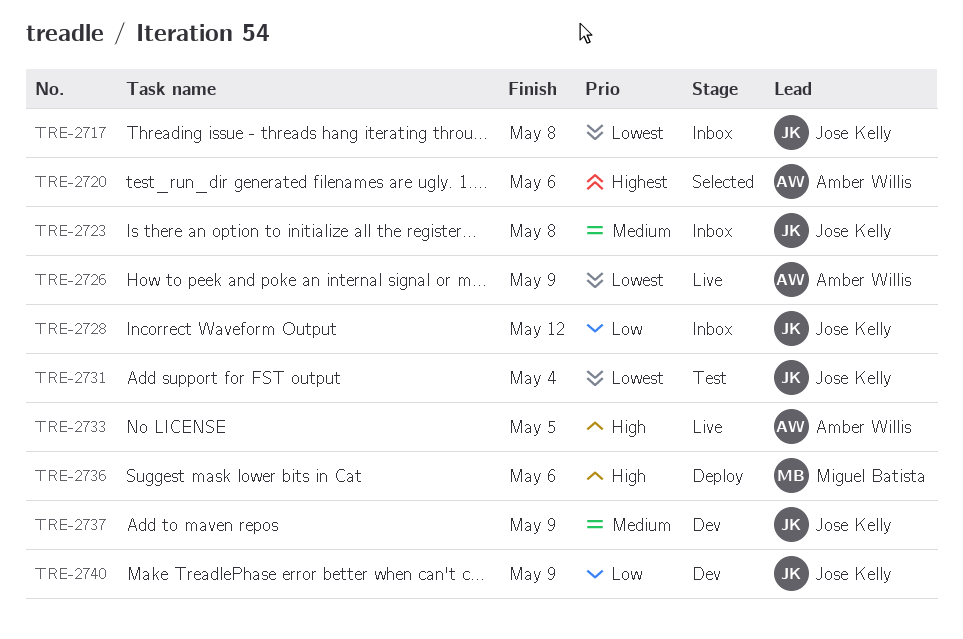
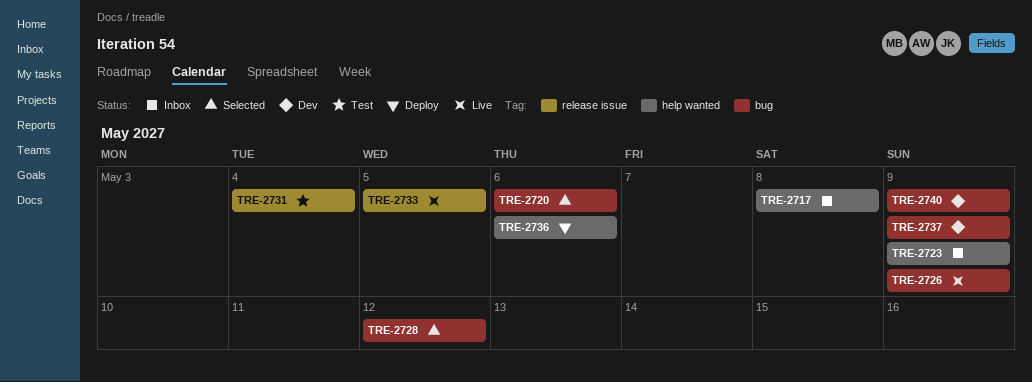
TRE-2723, due: May 8 -> May 9
TRE-2728, status: Inbox -> Selected

